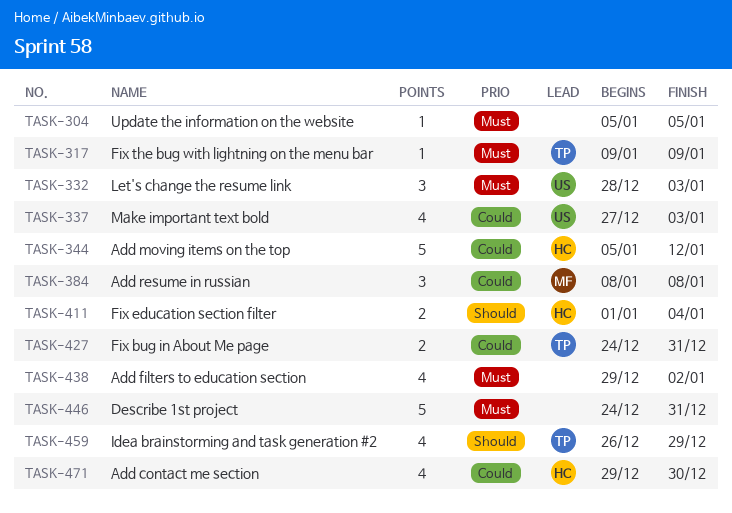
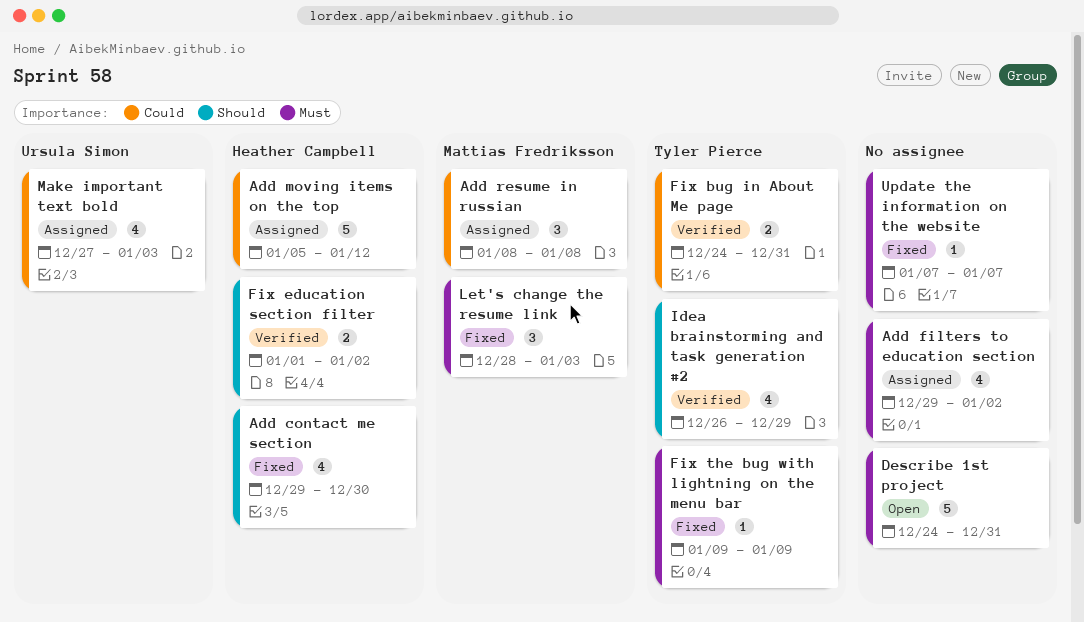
Add contact me section, priority: Could -> Should
Fix education section filter, due: Jan 4 -> Jan 2
Let's change the resume link, owner: Ursula Simon -> Mattias Fredriksson
Update the information on the website, start: Jan 5 -> Jan 7
Update the information on the website, due: Jan 5 -> Jan 7

